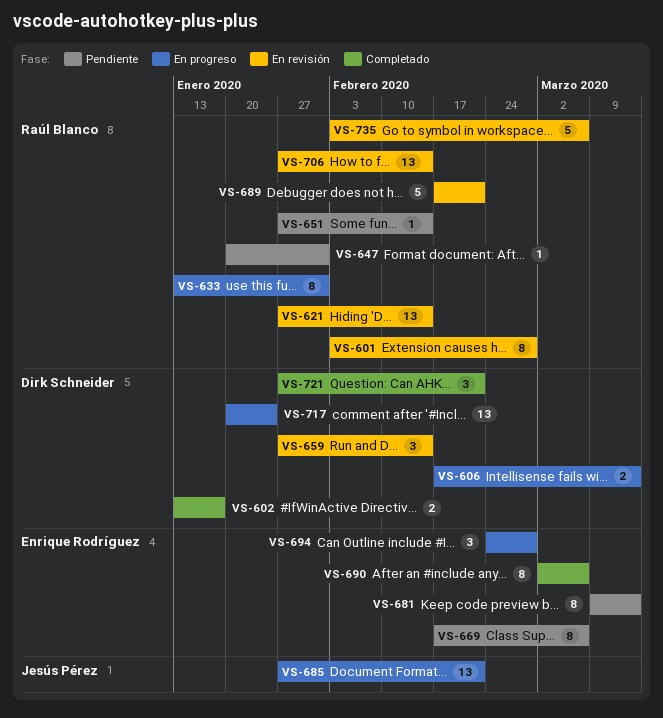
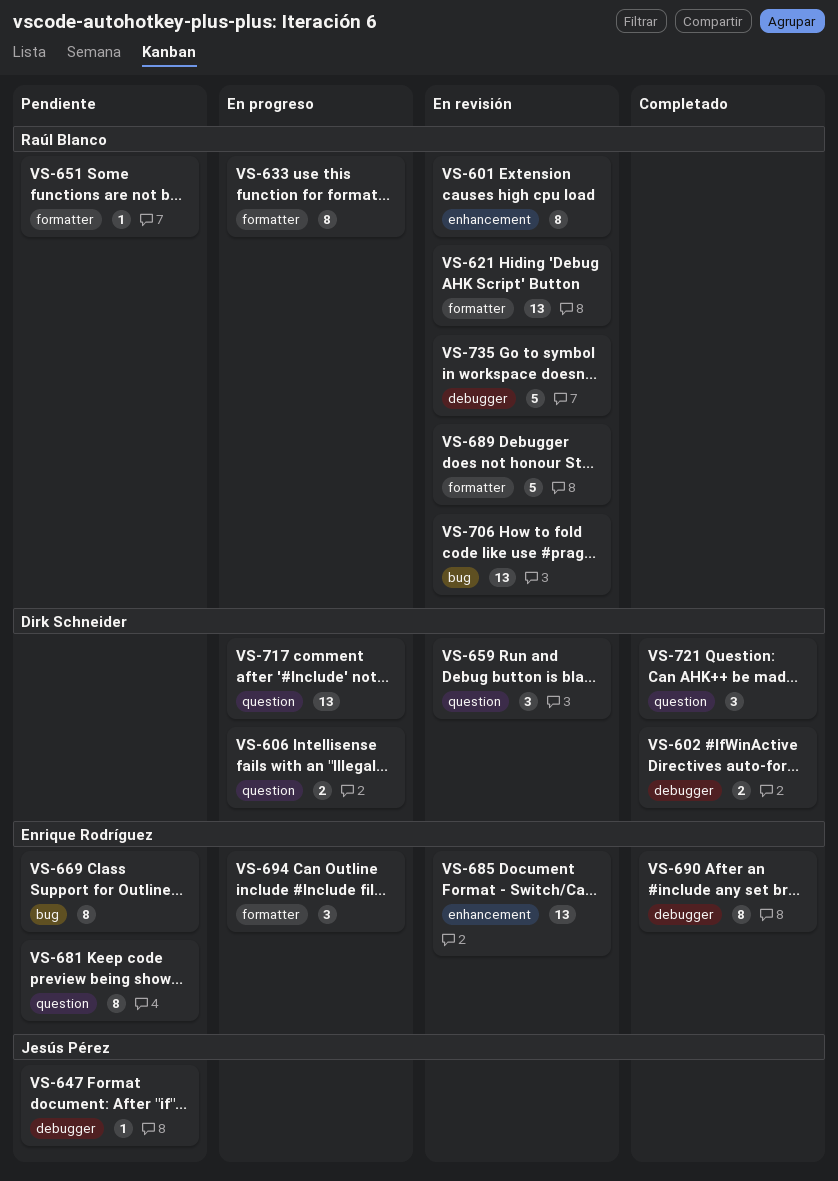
VS-647, owner: Raúl Blanco -> Jesús Pérez
VS-685, status: En progreso -> En revisión
VS-685, owner: Jesús Pérez -> Enrique Rodríguez

